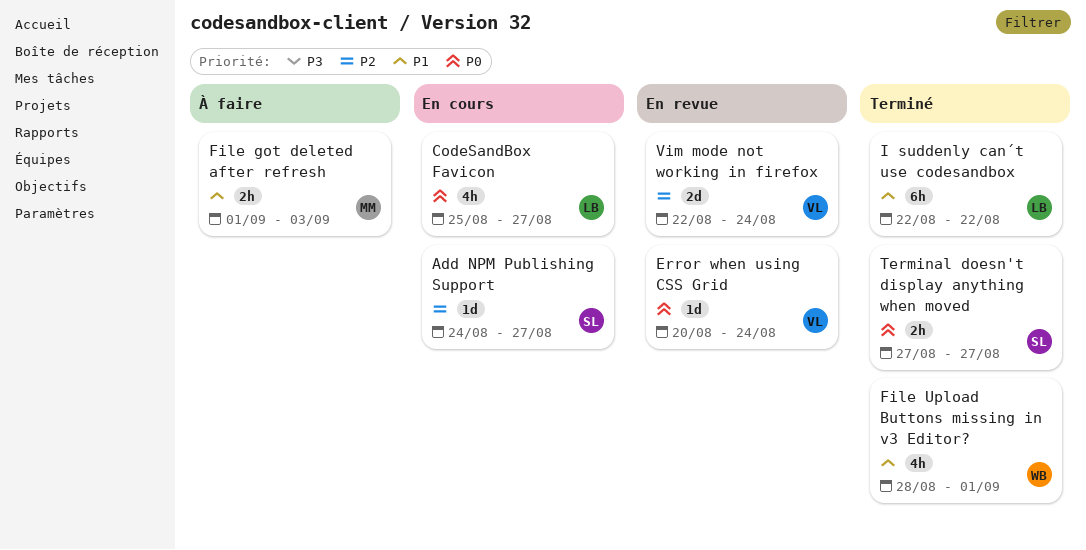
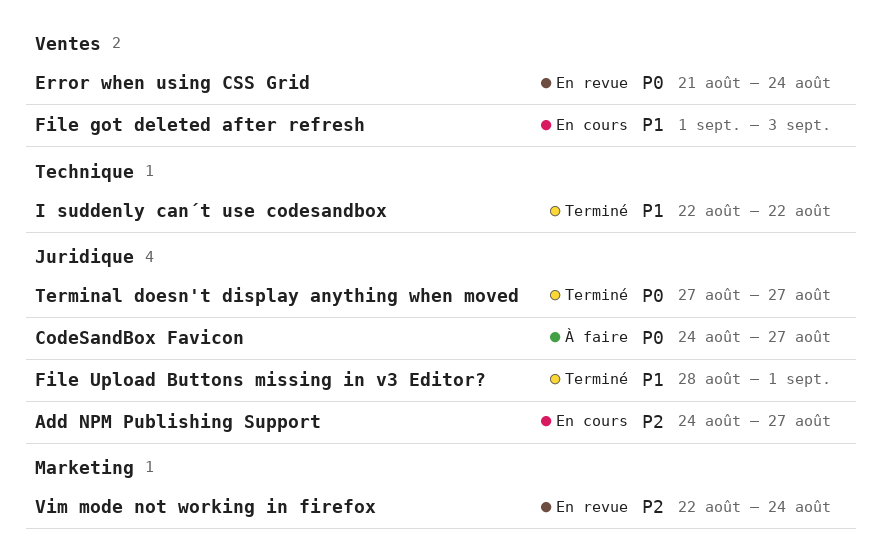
CodeSandBox Favicon, status: En cours -> À faire
CodeSandBox Favicon, start: Aug 25 -> Aug 24
Error when using CSS Grid, start: Aug 20 -> Aug 21
File got deleted after refresh, status: À faire -> En cours

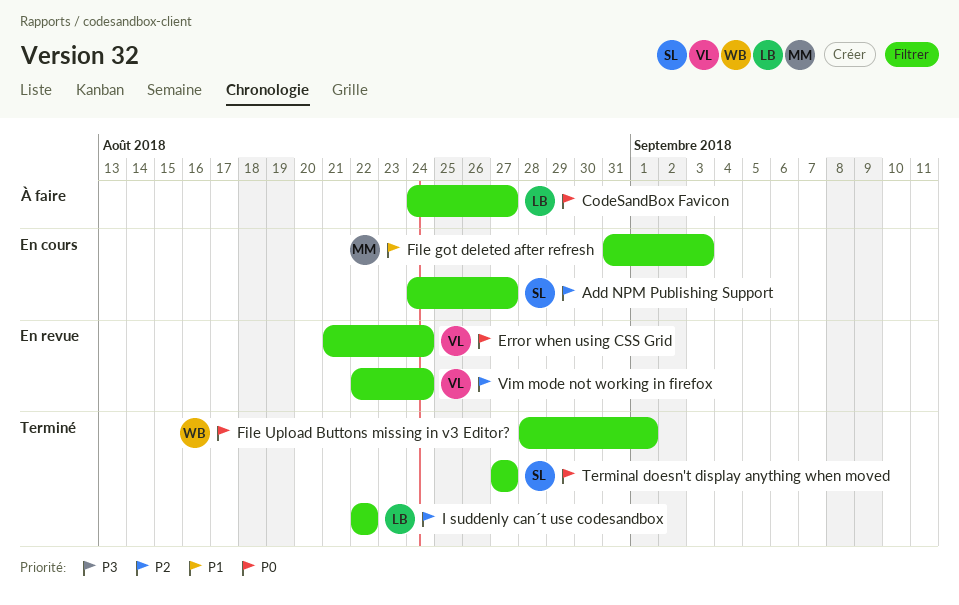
File got deleted after refresh, start: Sep 1 -> Aug 31
File Upload Buttons missing in v3 Editor?, priority: P1 -> P0
I suddenly can´t use codesandbox, priority: P1 -> P2

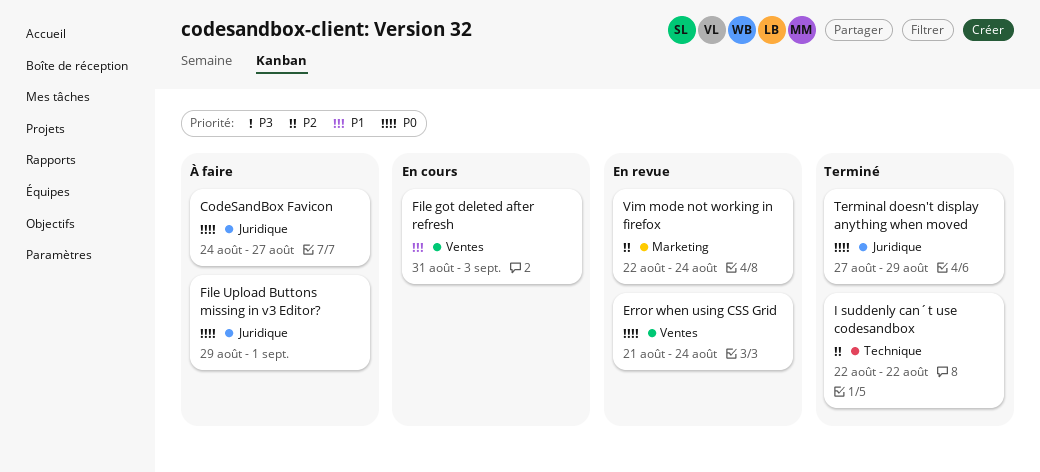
Add NPM Publishing Support: present -> none
File Upload Buttons missing in v3 Editor?, status: Terminé -> À faire
File Upload Buttons missing in v3 Editor?, start: Aug 28 -> Aug 29
Terminal doesn't display anything when moved, due: Aug 27 -> Aug 29

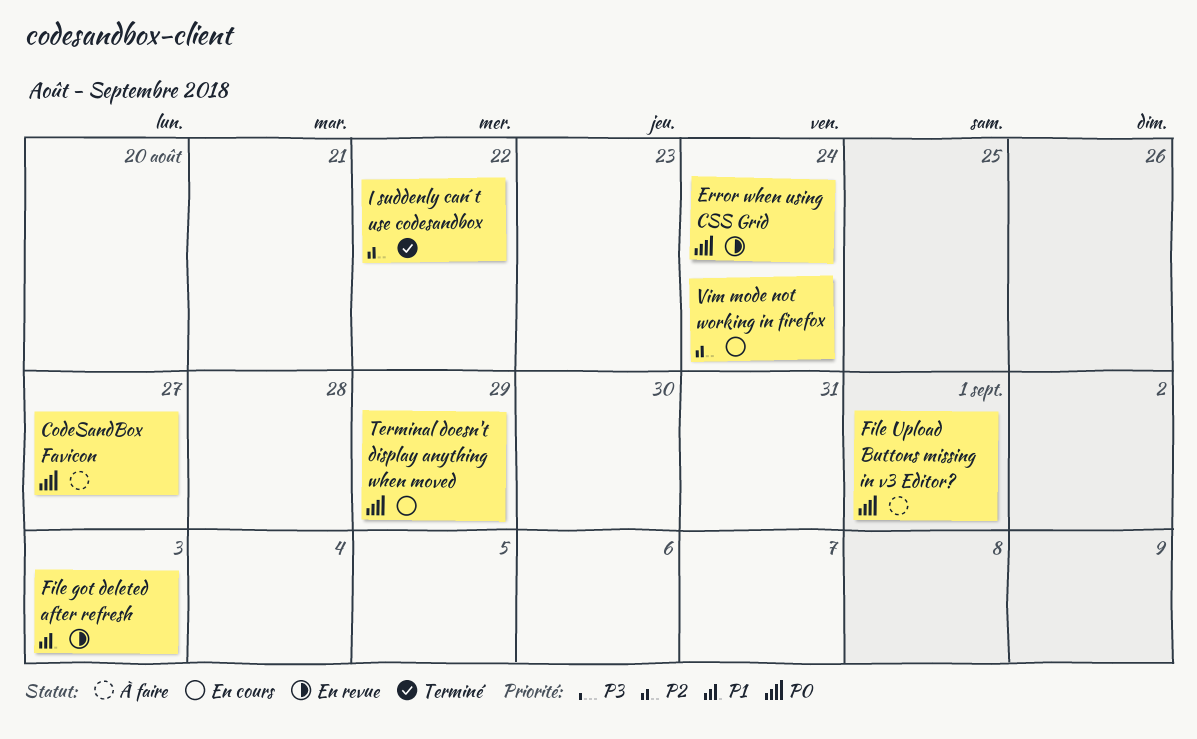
File got deleted after refresh, status: En cours -> En revue
Terminal doesn't display anything when moved, status: Terminé -> En cours
Vim mode not working in firefox, status: En revue -> En cours

